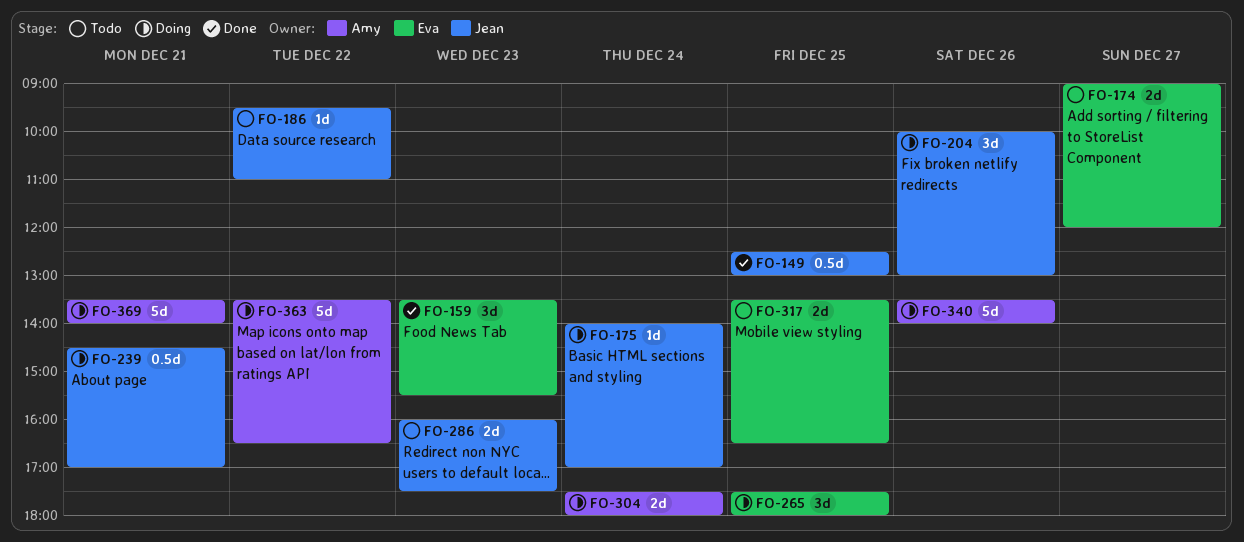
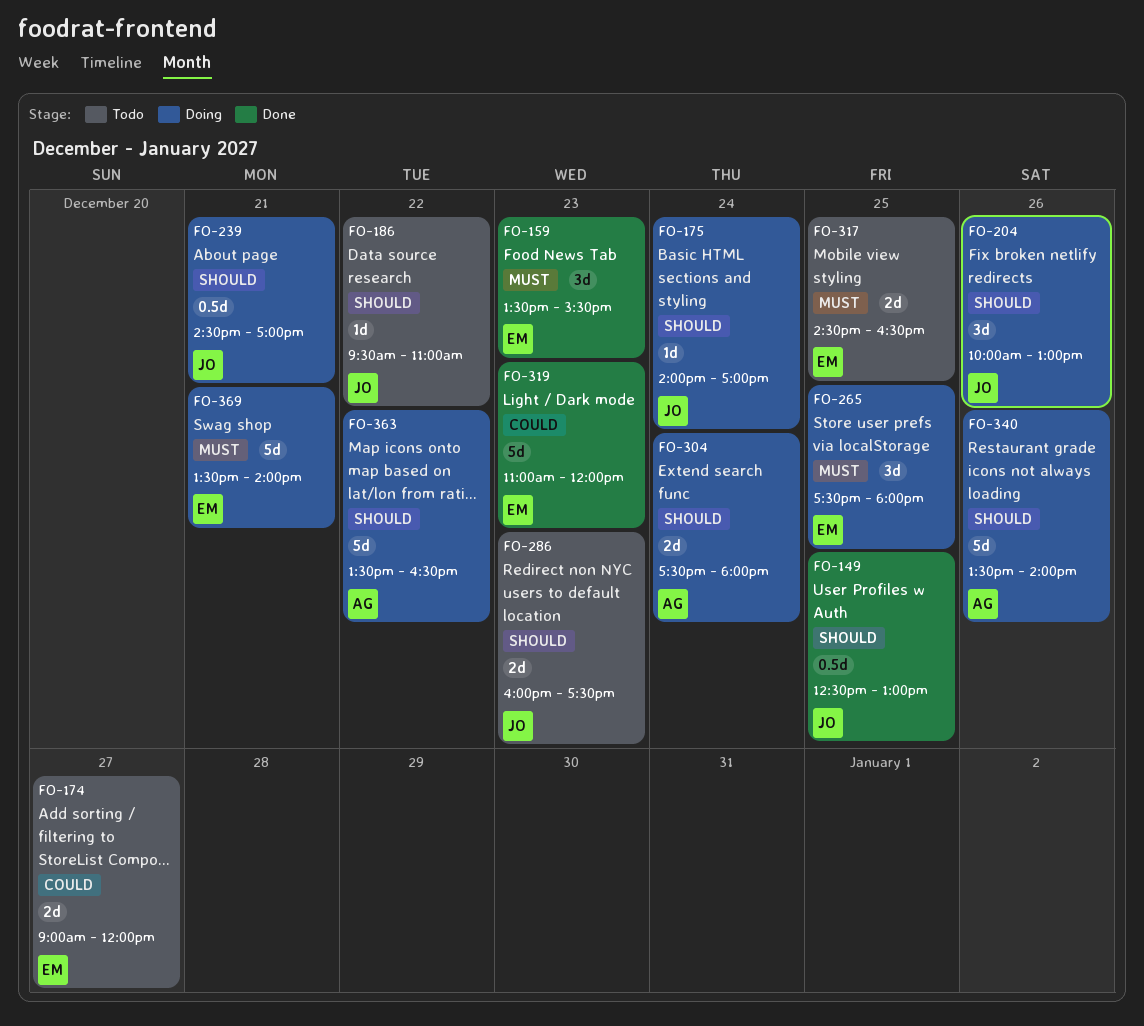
FO-317, begins: 13:30 -> 14:30
FO-319: none -> present
FO-369, owner: Amy -> Eva

